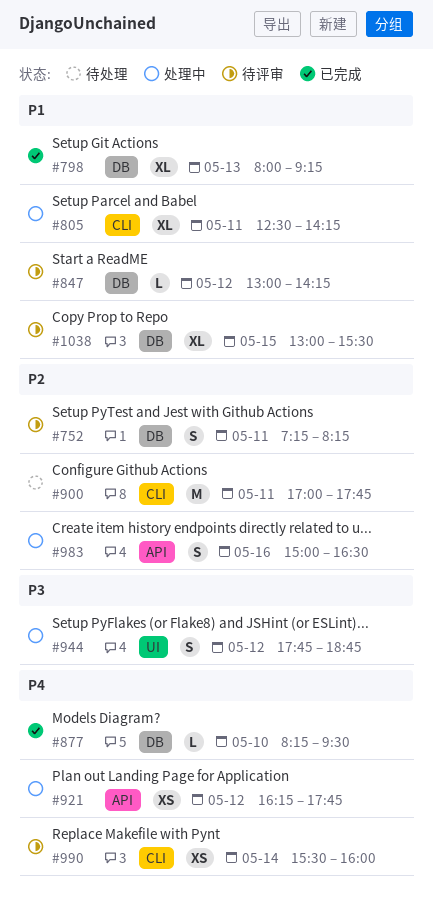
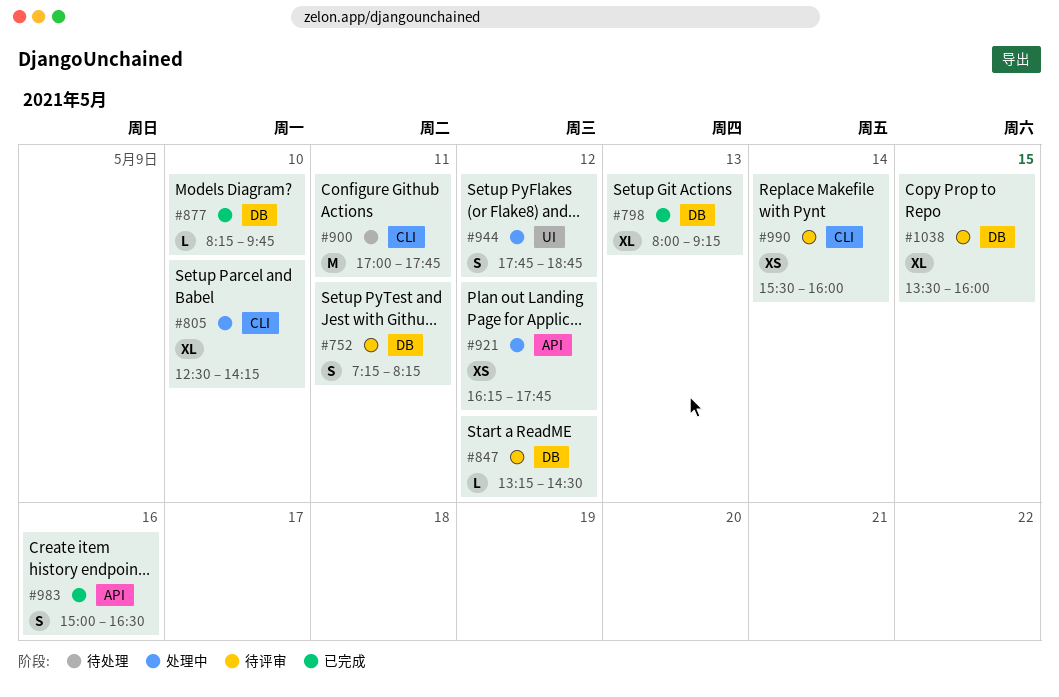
#805, day: May 11 -> May 10
#847, begins: 13:00 -> 13:15
#847, ends: 14:15 -> 14:30
#877, ends: 09:30 -> 09:45
#983, status: 处理中 -> 已完成
#1038, begins: 13:00 -> 13:30
#1038, ends: 15:30 -> 16:00

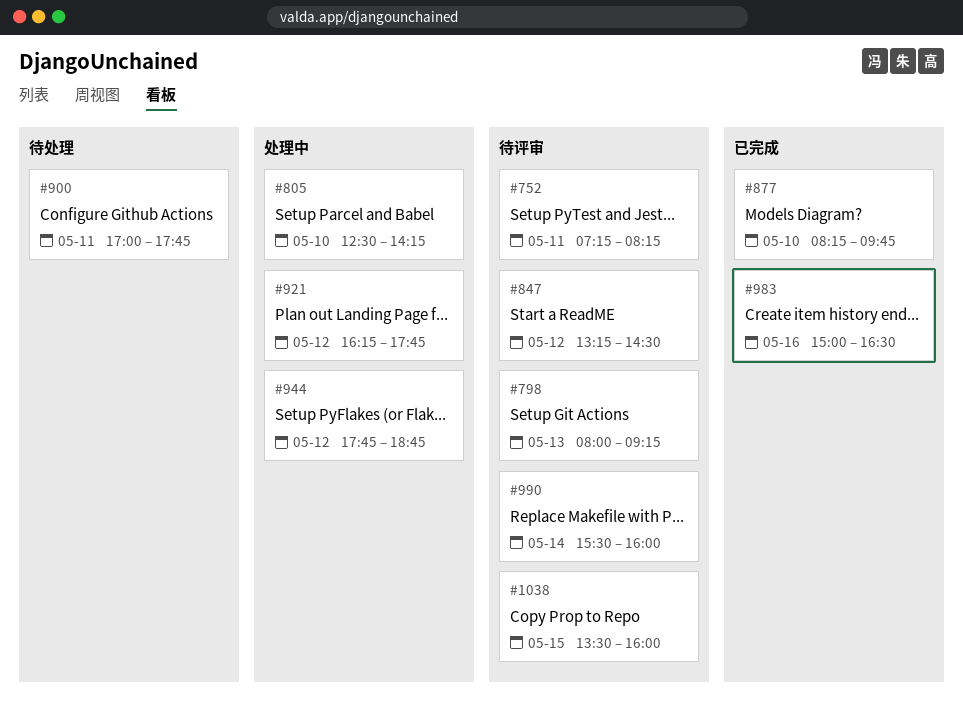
#798, status: 已完成 -> 待评审

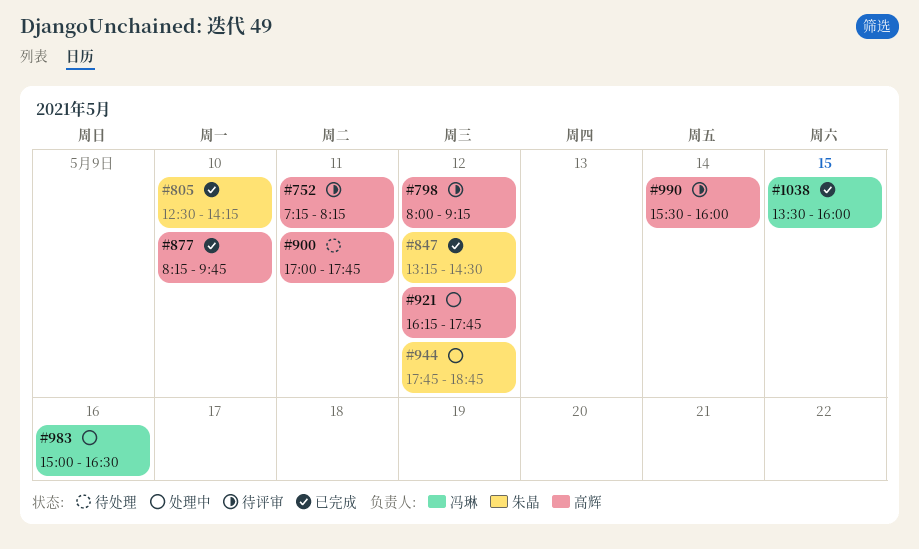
#798, day: May 13 -> May 12
#805, status: 处理中 -> 已完成
#847, status: 待评审 -> 已完成
#983, status: 已完成 -> 处理中
#1038, status: 待评审 -> 已完成

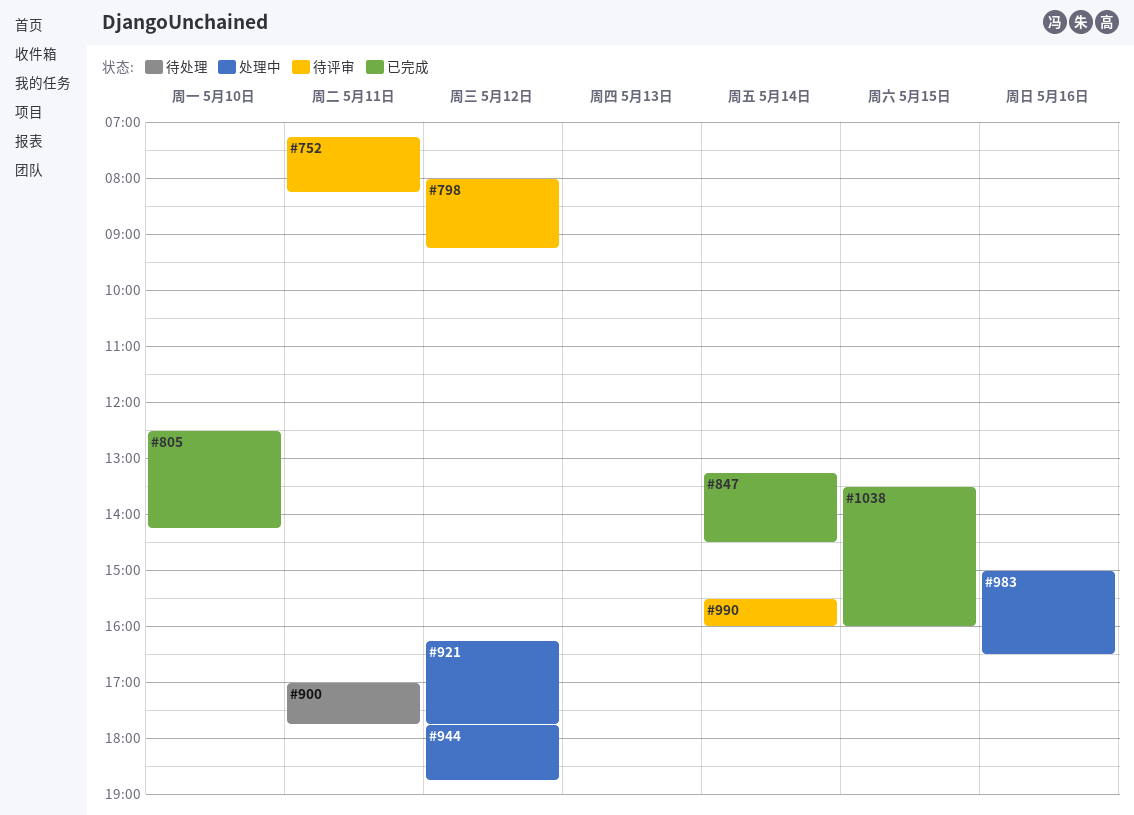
#847, day: May 12 -> May 14
#877: present -> none

